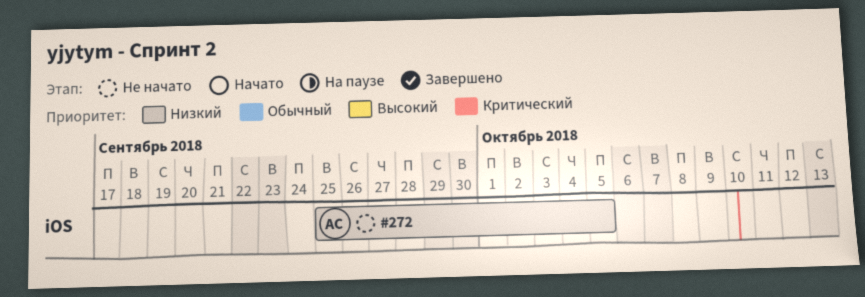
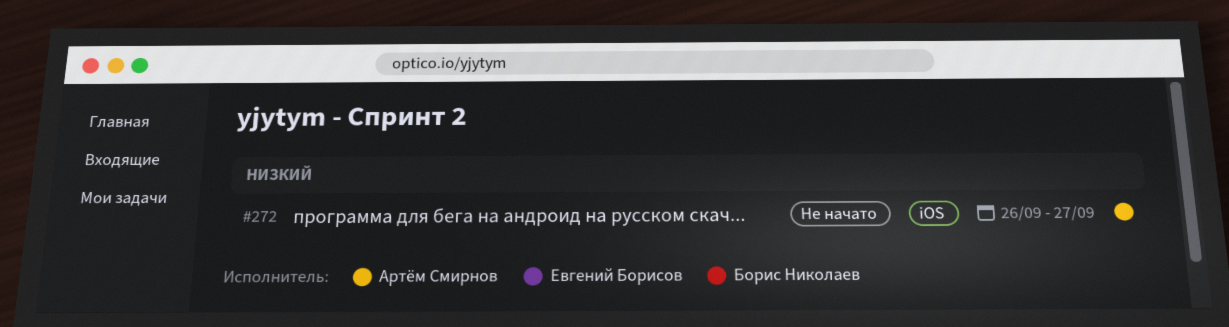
#272, start: Sep 25 -> Sep 26
#272, due: Oct 5 -> Sep 27

